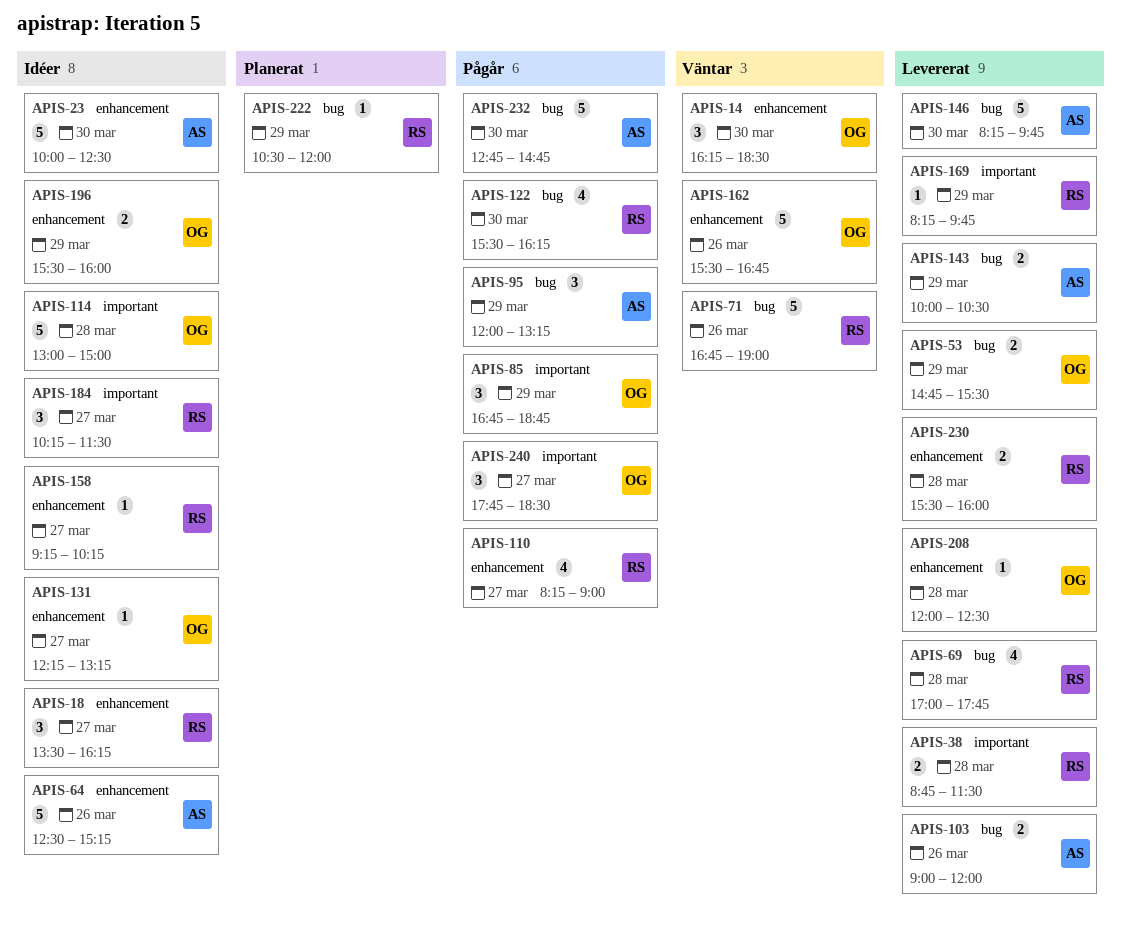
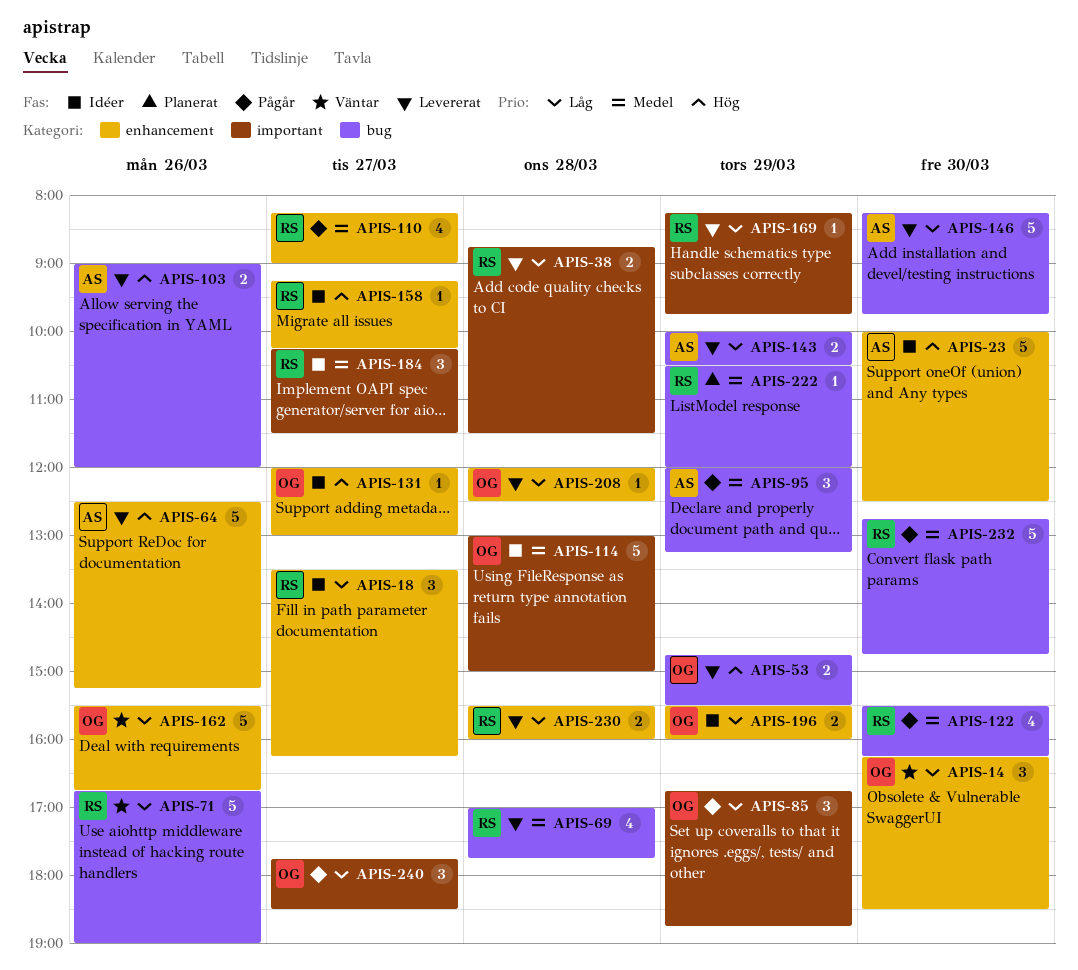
APIS-64, status: Idéer -> Levererat
APIS-131, begins: 12:15 -> 12:00
APIS-131, ends: 13:15 -> 13:00
APIS-232, owner: AS -> RS

